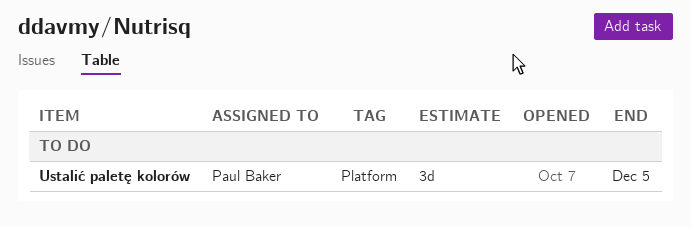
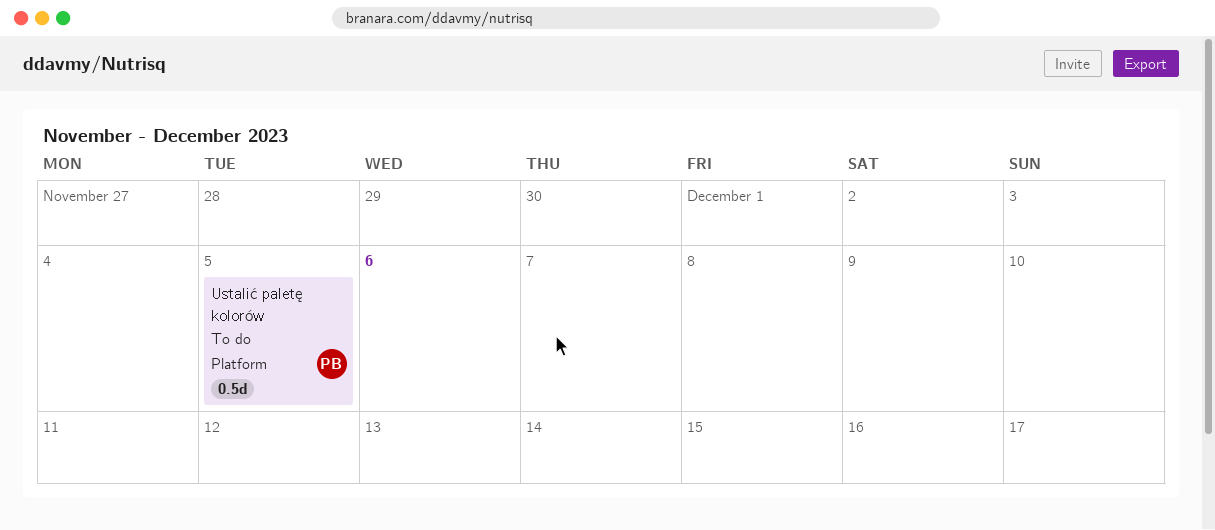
Ustalić paletę kolorów, estimate: 3d -> 0.5d

